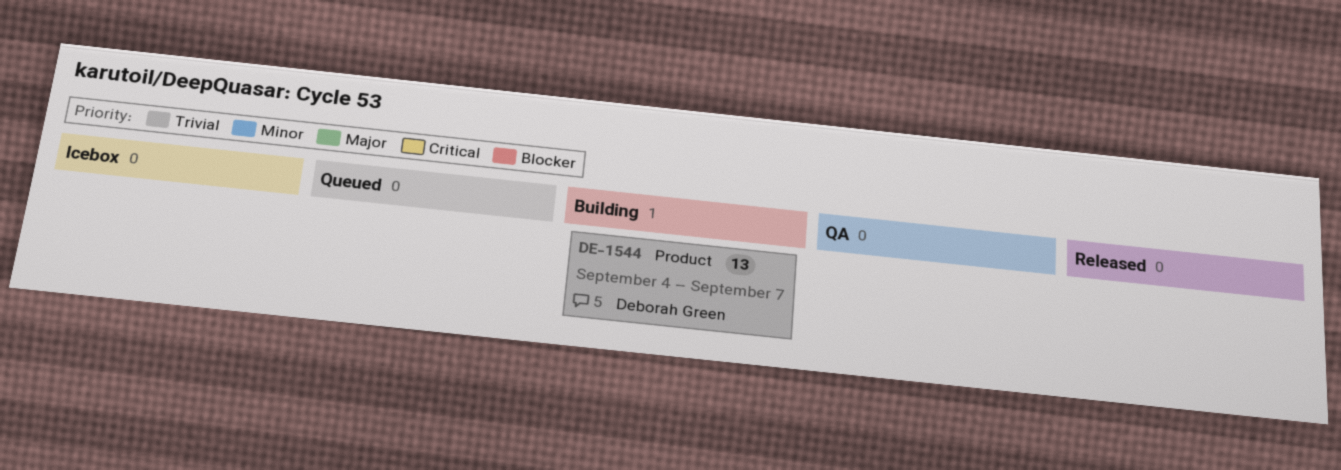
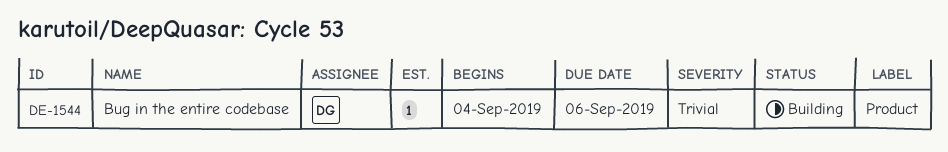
DE-1544, estimate: 13 -> 1
DE-1544, due: Sep 7 -> Sep 6

